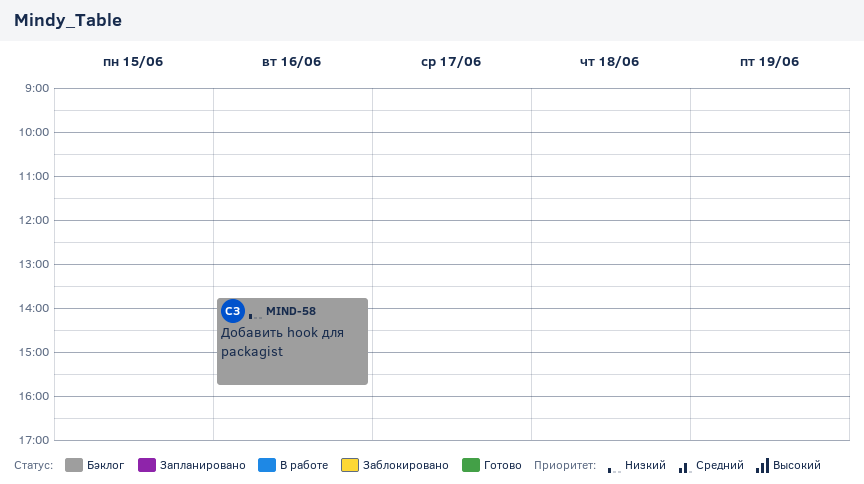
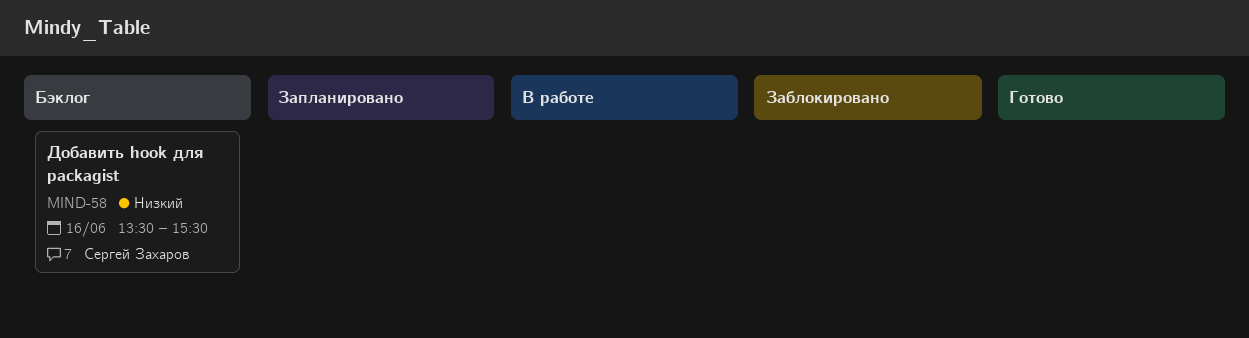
MIND-58, begins: 13:45 -> 13:30
MIND-58, ends: 15:45 -> 15:30

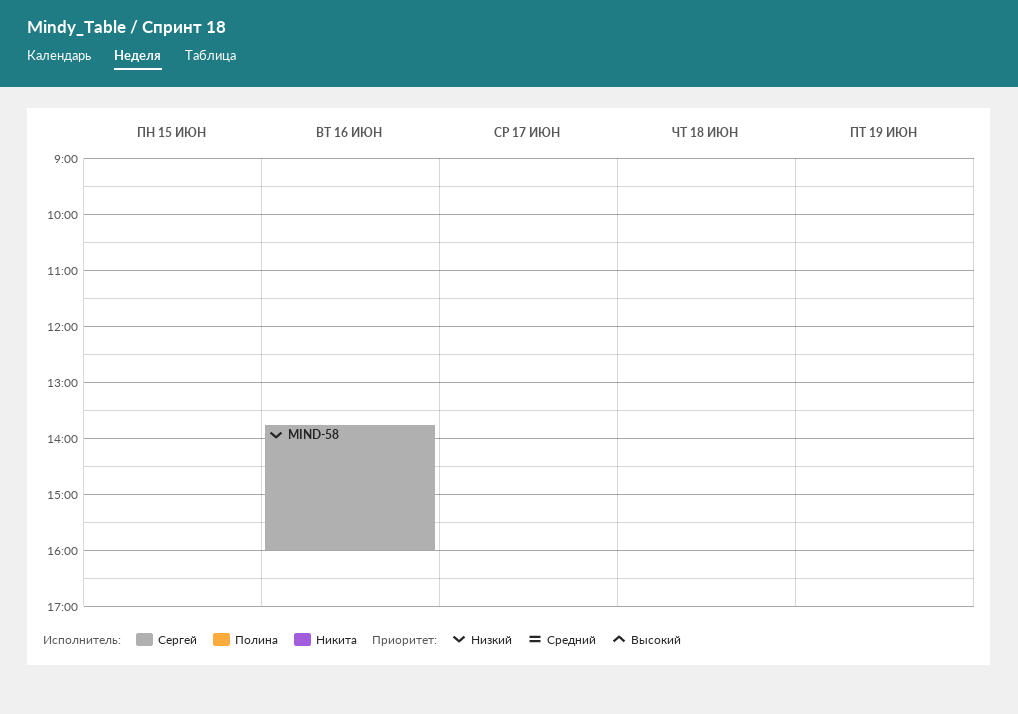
MIND-58, begins: 13:30 -> 13:45
MIND-58, ends: 15:30 -> 16:00

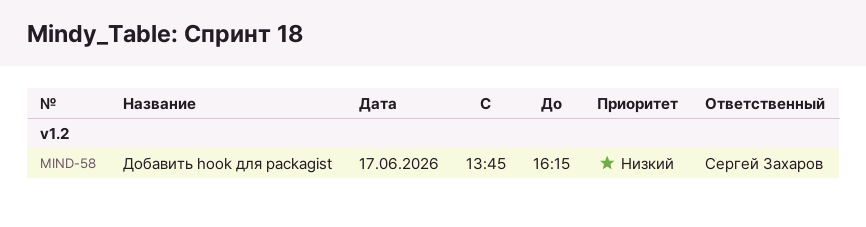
MIND-58, day: Jun 16 -> Jun 17
MIND-58, ends: 16:00 -> 16:15

